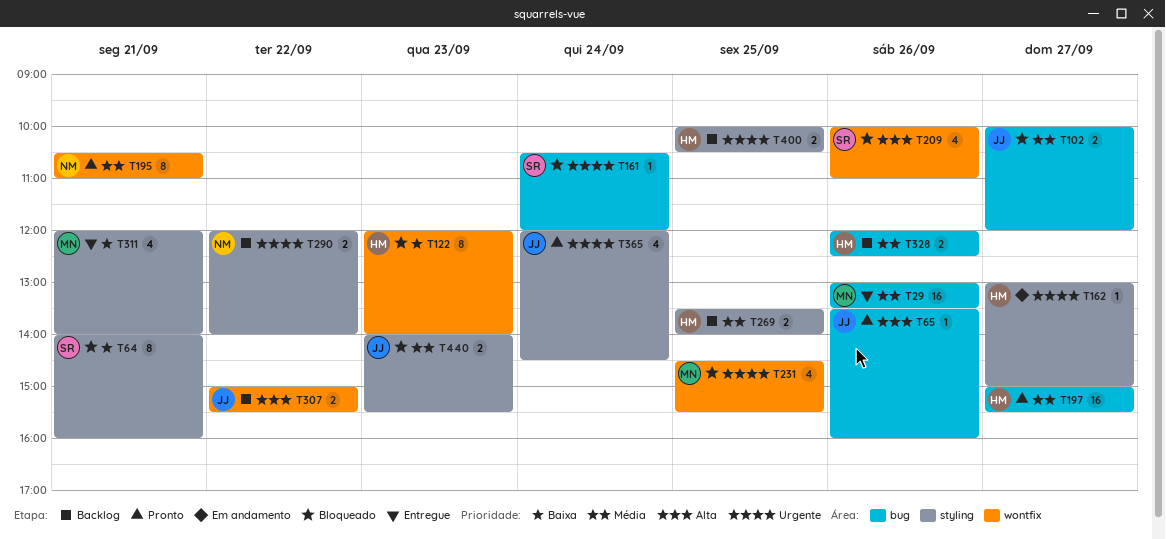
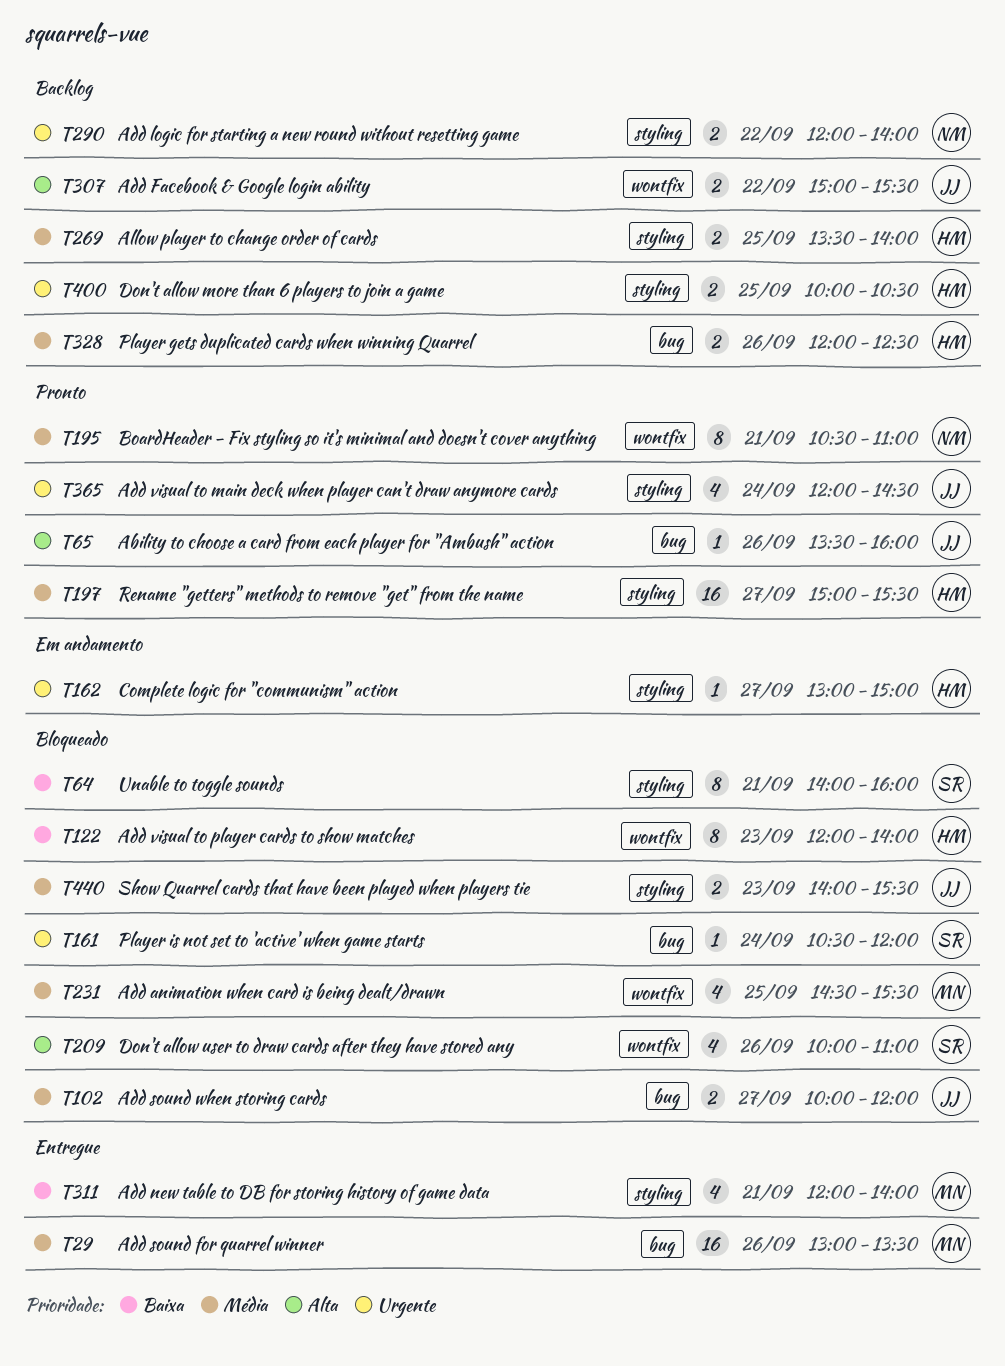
T197, label: bug -> styling
T231, priority: Urgente -> Média

